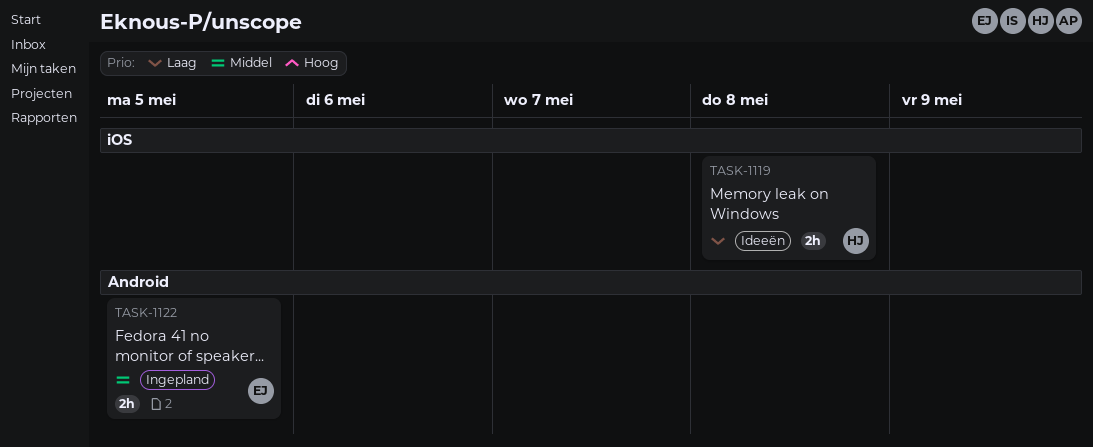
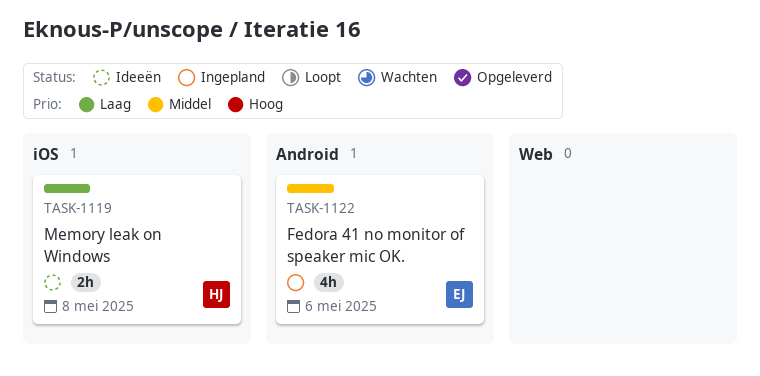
TASK-1122, estimate: 2h -> 4h
TASK-1122, due: May 5 -> May 6

